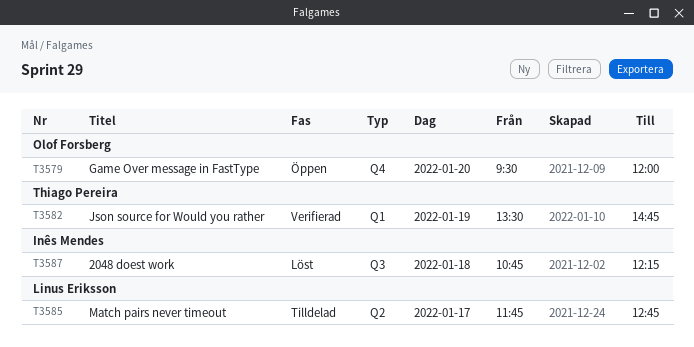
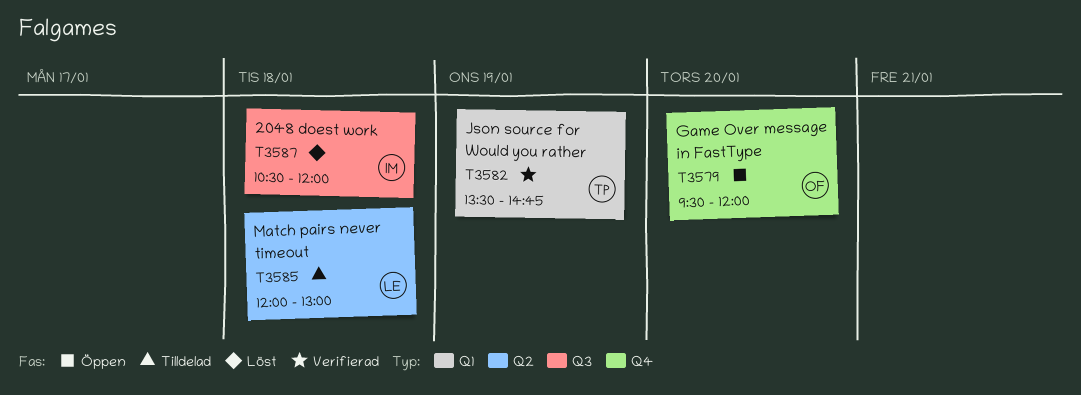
T3585, day: Jan 17 -> Jan 18
T3585, begins: 11:45 -> 12:00
T3585, ends: 12:45 -> 13:00
T3587, begins: 10:45 -> 10:30
T3587, ends: 12:15 -> 12:00

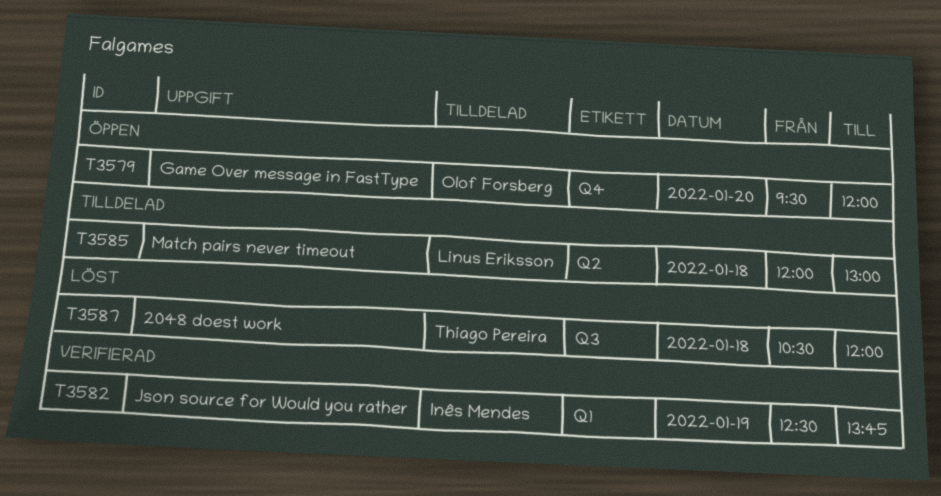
T3582, owner: Thiago Pereira -> Inês Mendes
T3582, begins: 13:30 -> 12:30
T3582, ends: 14:45 -> 13:45
T3587, owner: Inês Mendes -> Thiago Pereira

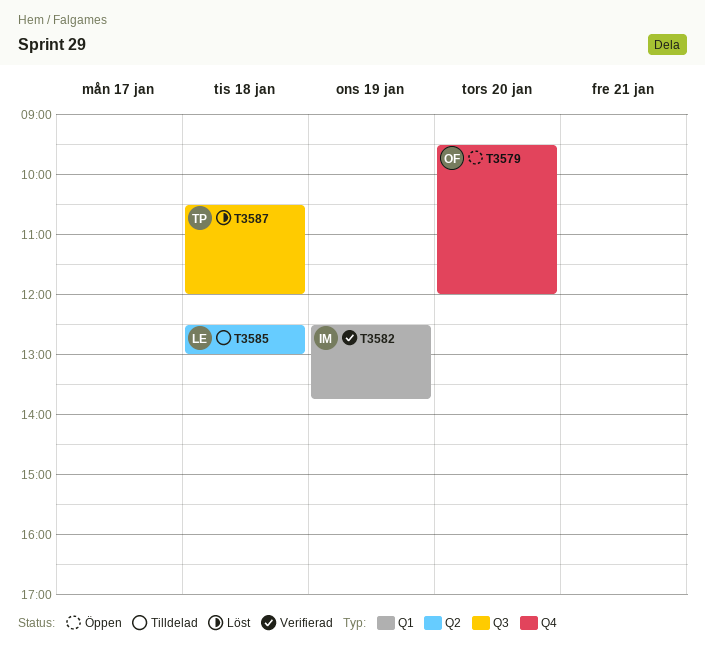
T3585, begins: 12:00 -> 12:30

